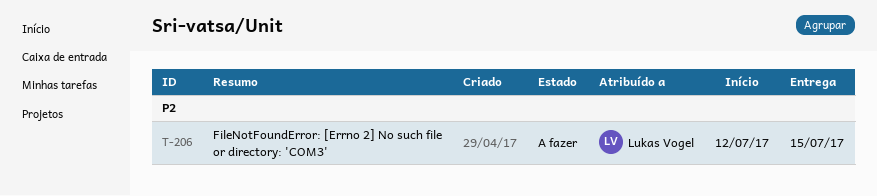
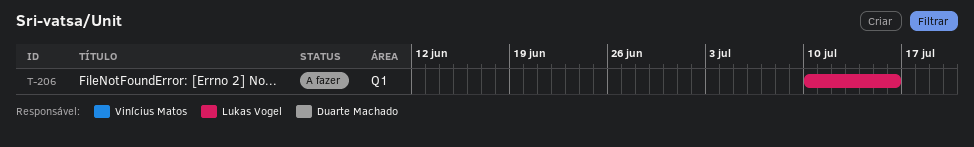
T-206, start: Jul 12 -> Jul 10
T-206, due: Jul 15 -> Jul 16

